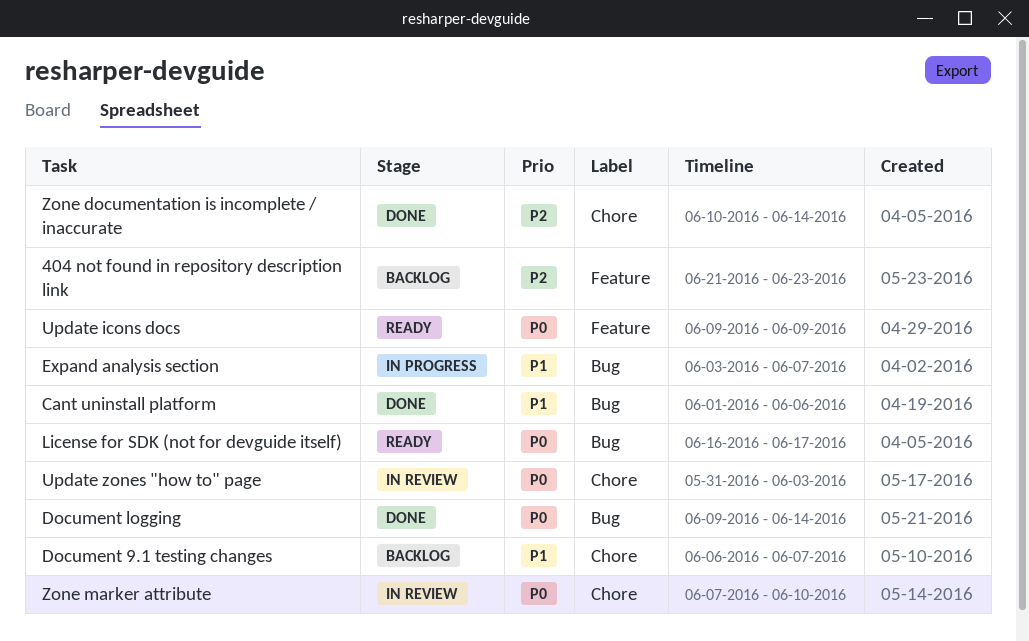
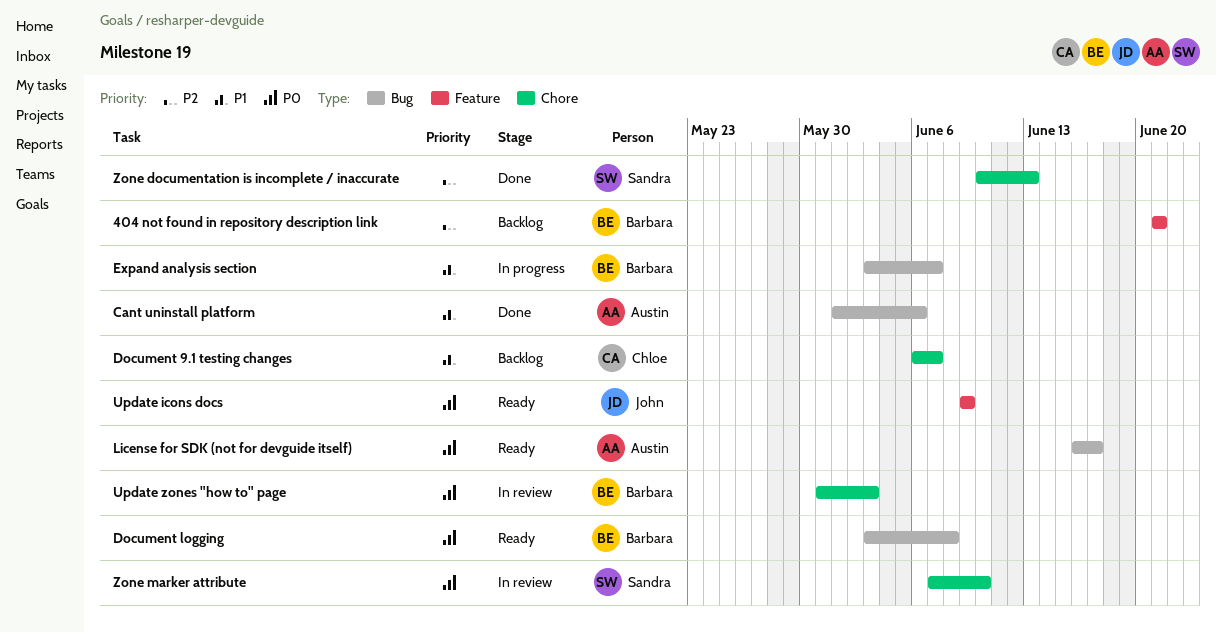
404 not found in repository description link, due: Jun 23 -> Jun 21
Document logging, status: Done -> Ready
Document logging, start: Jun 9 -> Jun 3
Document logging, due: Jun 14 -> Jun 8
Zone documentation is incomplete / inaccurate, due: Jun 14 -> Jun 13

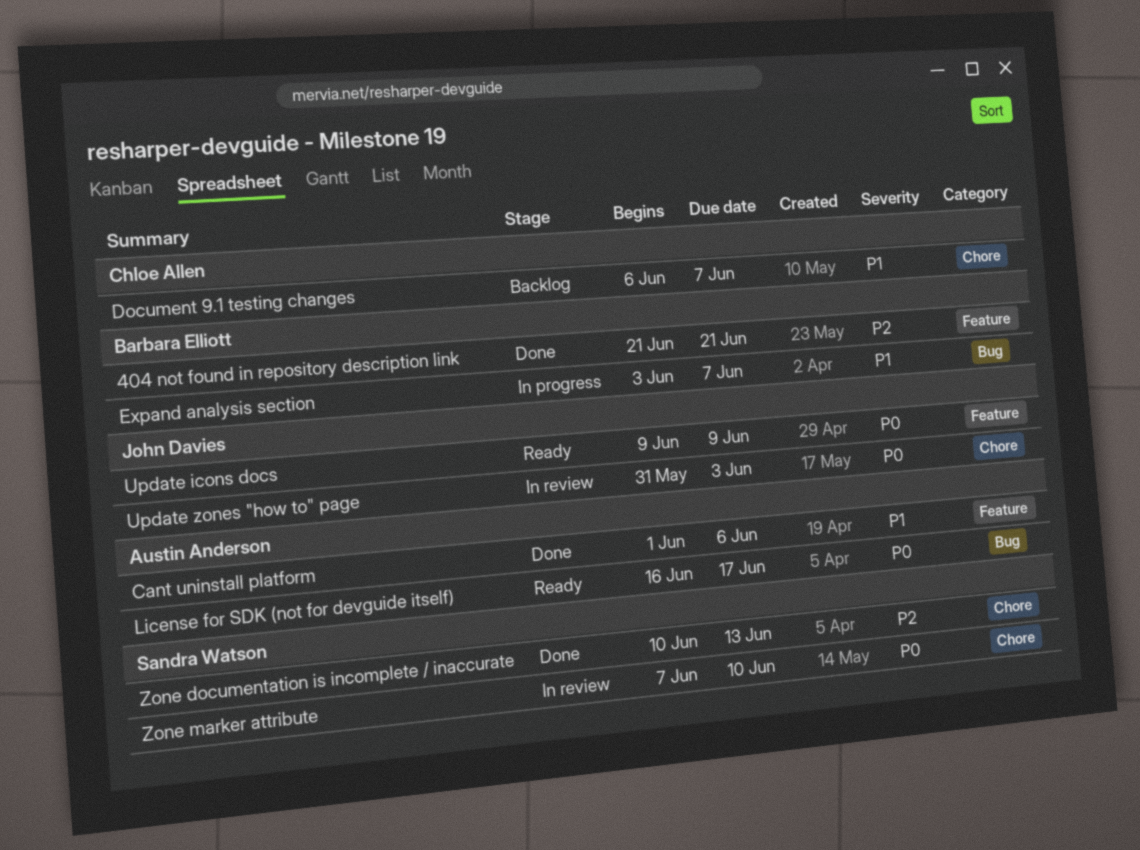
404 not found in repository description link, status: Backlog -> Done
Cant uninstall platform, label: Bug -> Feature
Document logging: present -> none
Update zones "how to" page, owner: Barbara Elliott -> John Davies

